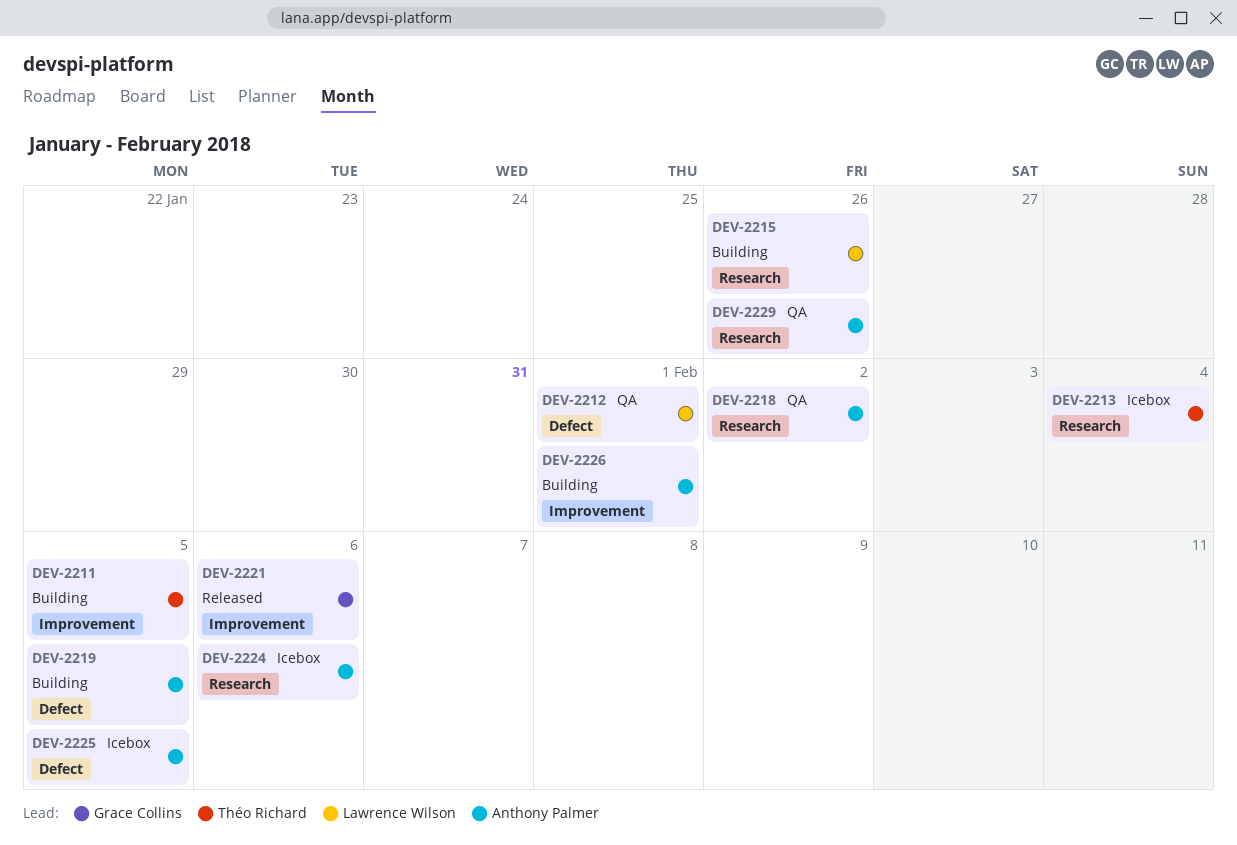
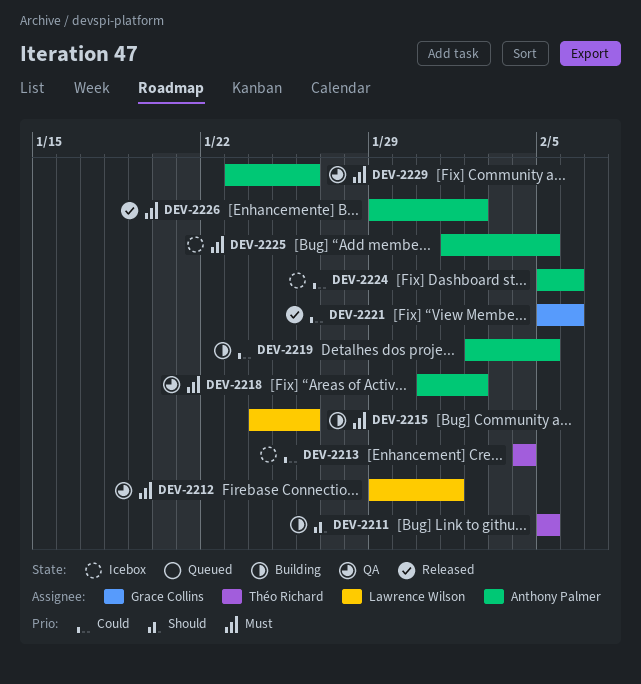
DEV-2226, status: Building -> Released
DEV-2226, due: Feb 1 -> Feb 2

